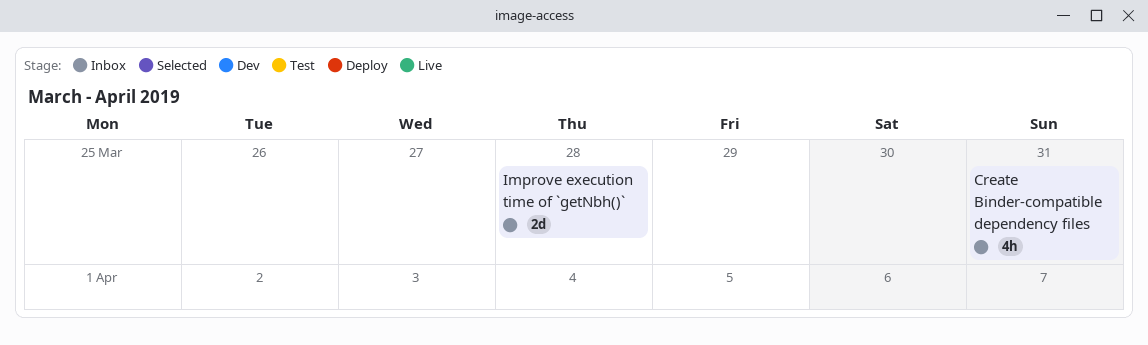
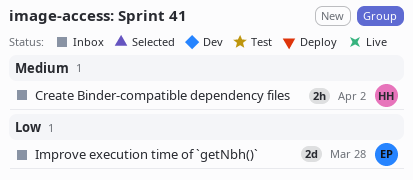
Create Binder-compatible dependency files, estimate: 4h -> 2h
Create Binder-compatible dependency files, due: Mar 31 -> Apr 2

